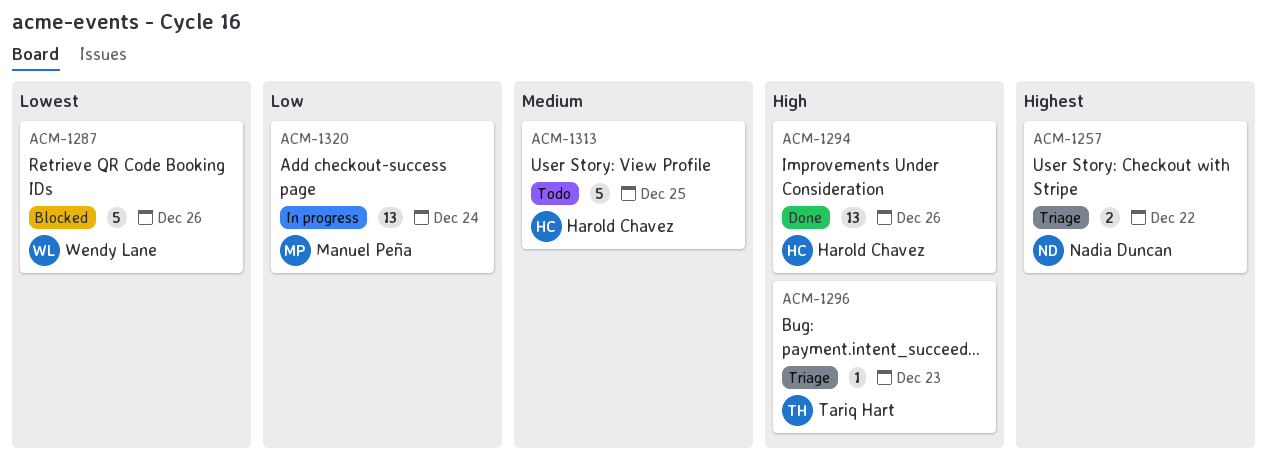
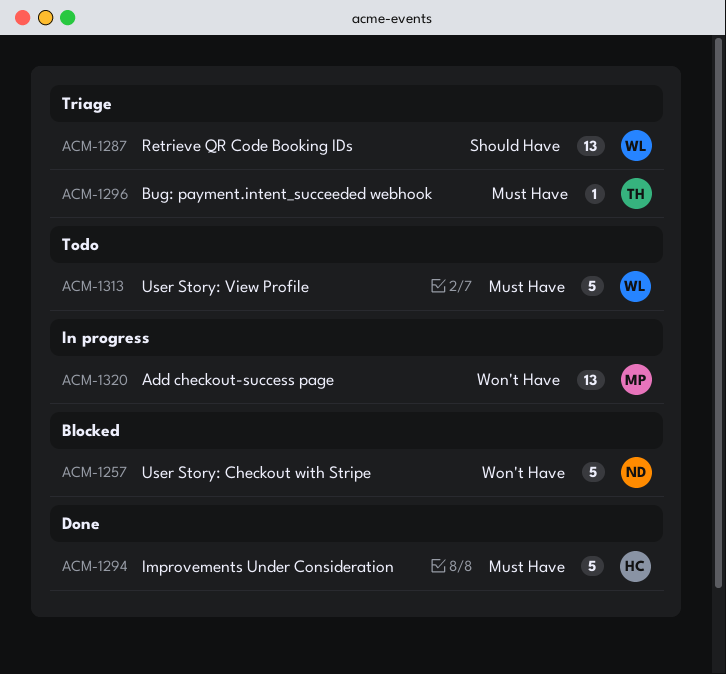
ACM-1257, status: Triage -> Blocked
ACM-1257, estimate: 2 -> 5
ACM-1287, status: Blocked -> Triage
ACM-1287, estimate: 5 -> 13
ACM-1294, estimate: 13 -> 5
ACM-1313, owner: Harold Chavez -> Wendy Lane

